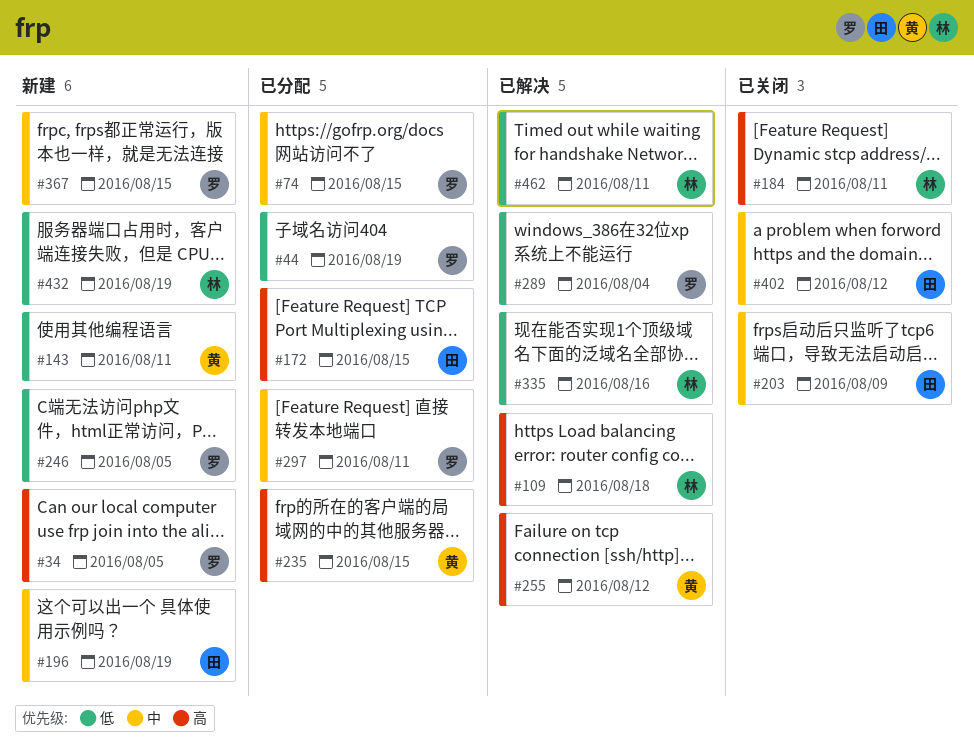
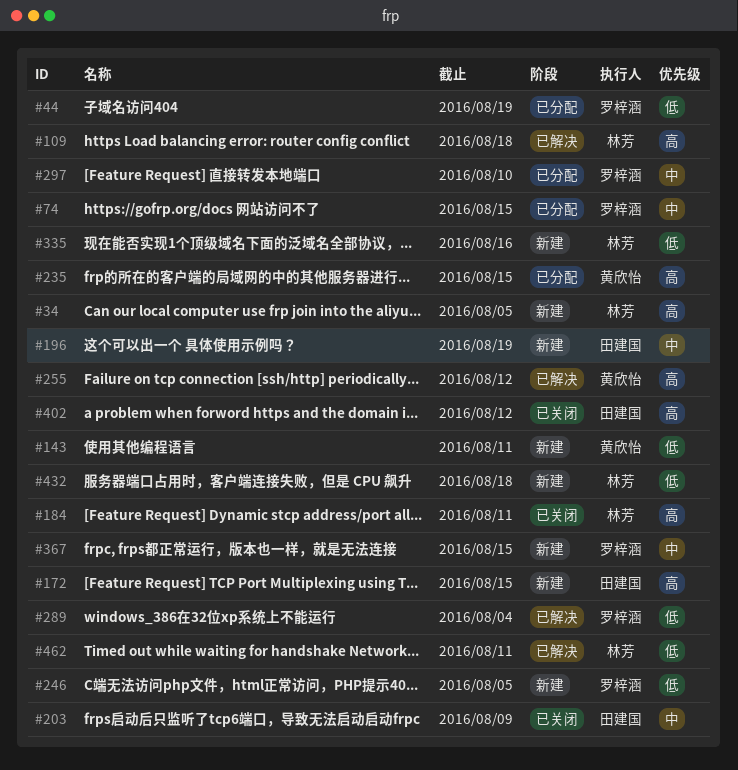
#34, owner: 罗梓涵 -> 林芳
#172, status: 已分配 -> 新建
#297, due: Aug 11 -> Aug 10
#335, status: 已解决 -> 新建
#402, priority: 中 -> 高
#432, due: Aug 19 -> Aug 18

